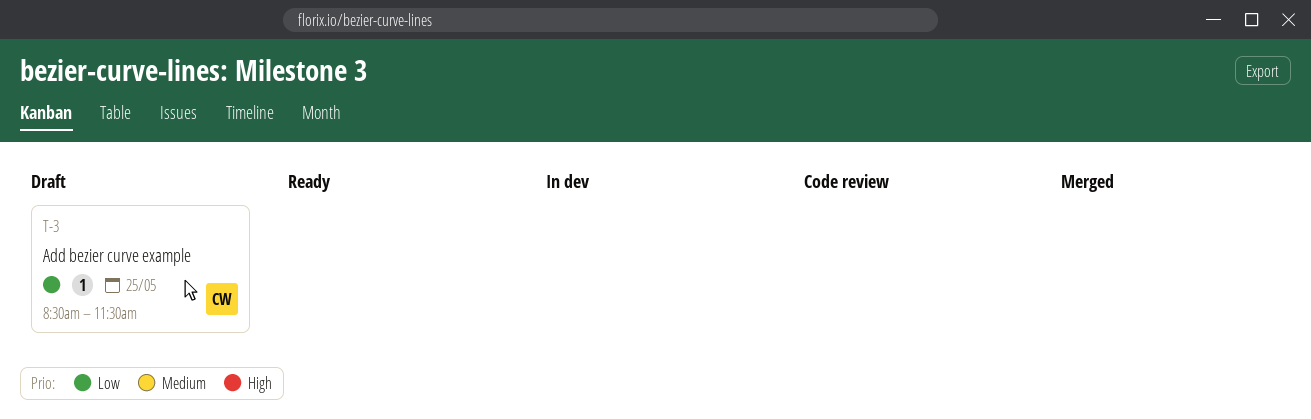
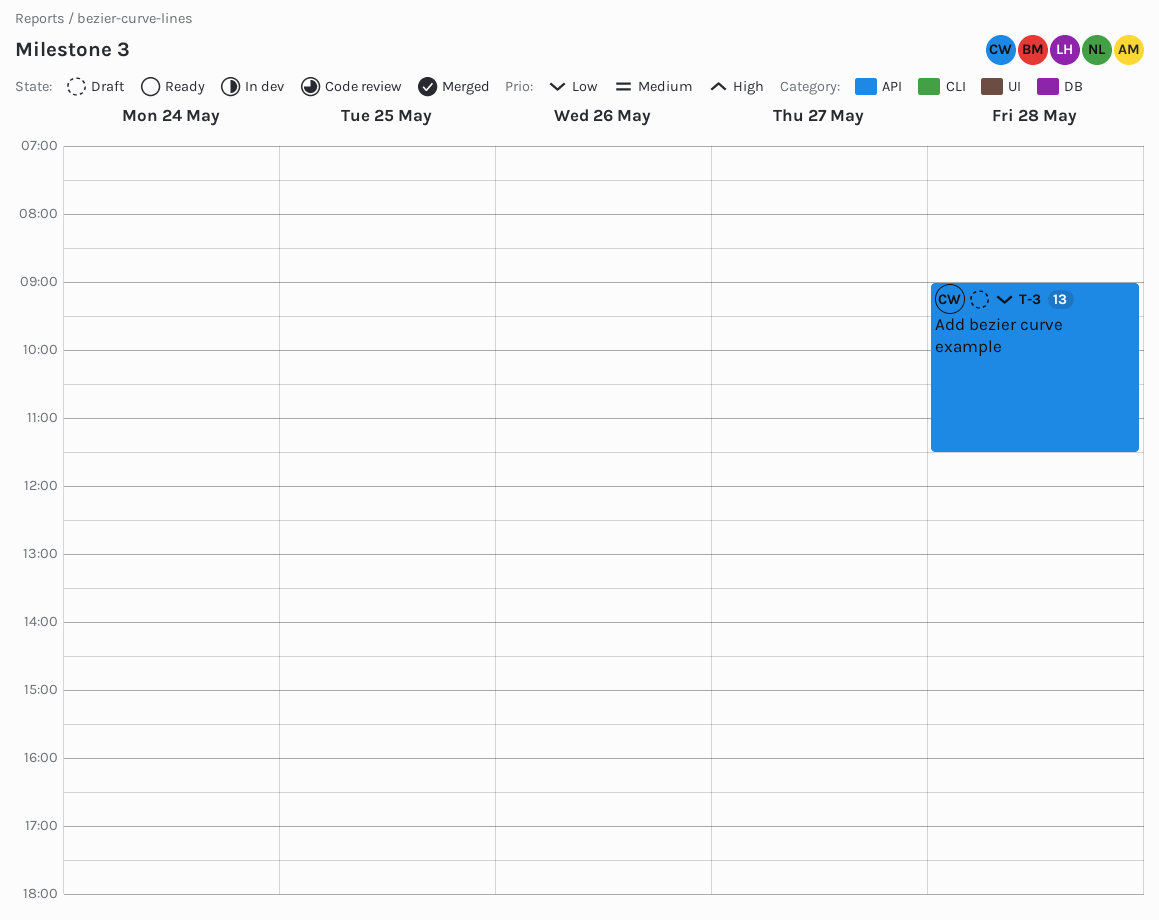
T-3, estimate: 1 -> 13
T-3, day: May 25 -> May 28
T-3, begins: 08:30 -> 09:00

